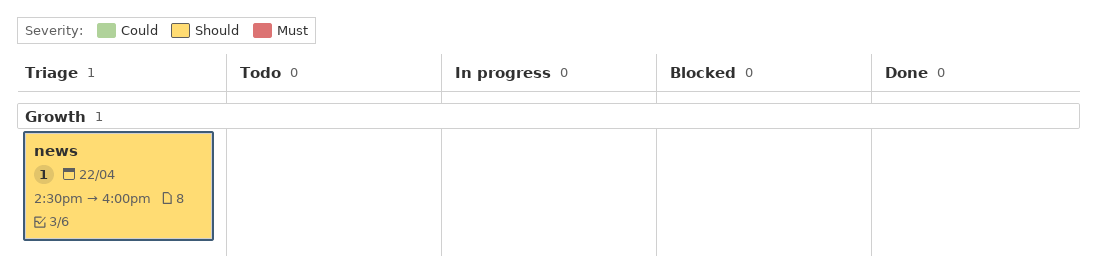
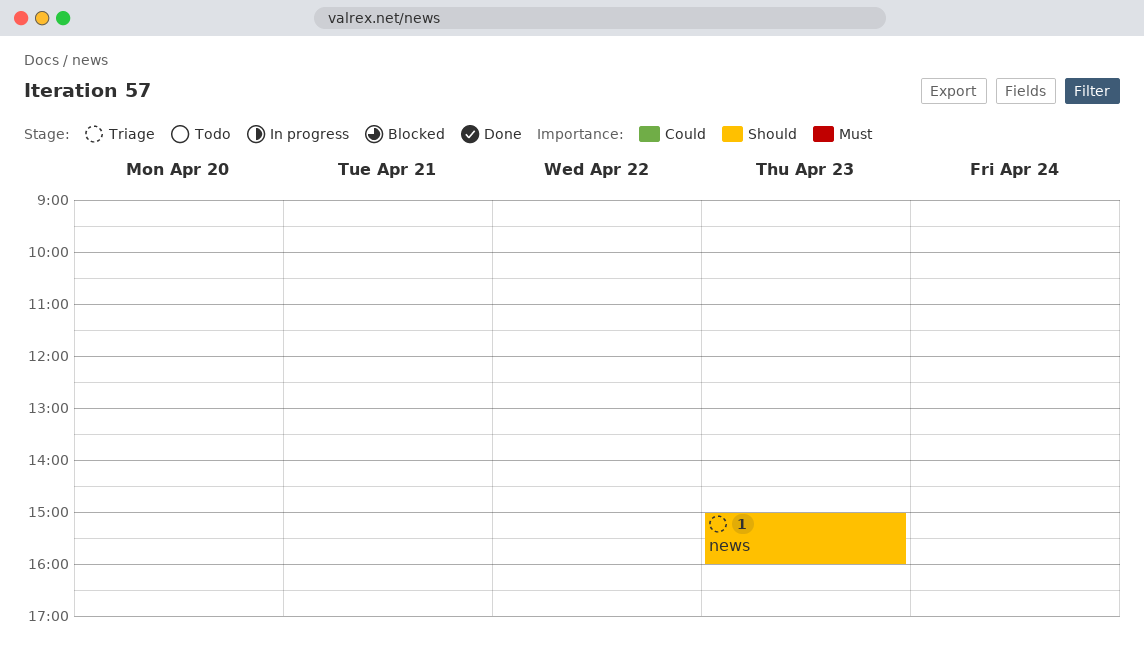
news, day: Apr 22 -> Apr 23
news, begins: 14:30 -> 15:00

